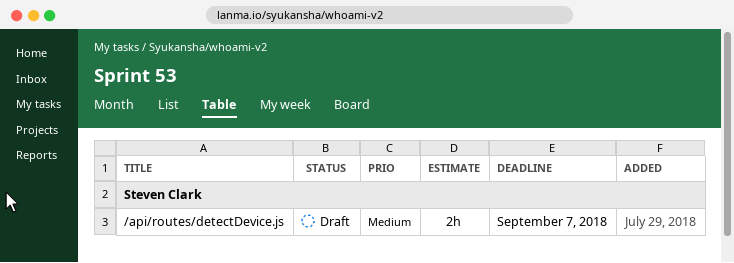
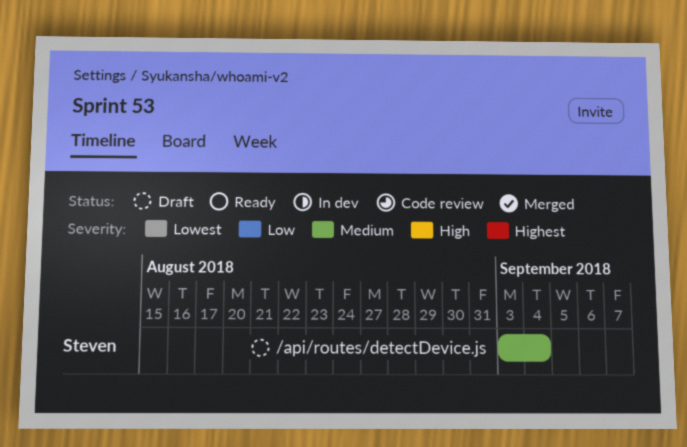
/api/routes/detectDevice.js, due: Sep 7 -> Sep 4

